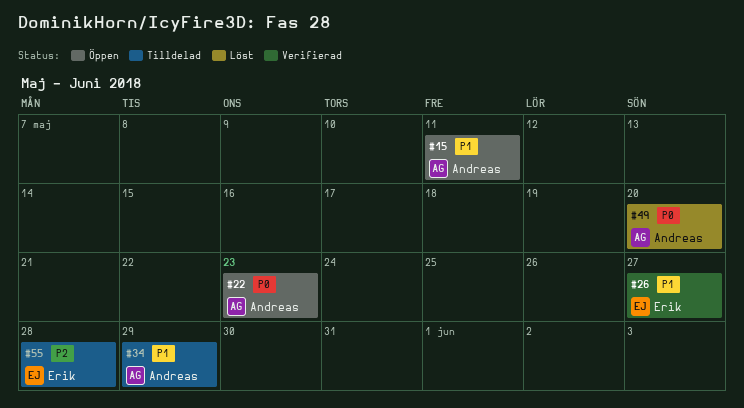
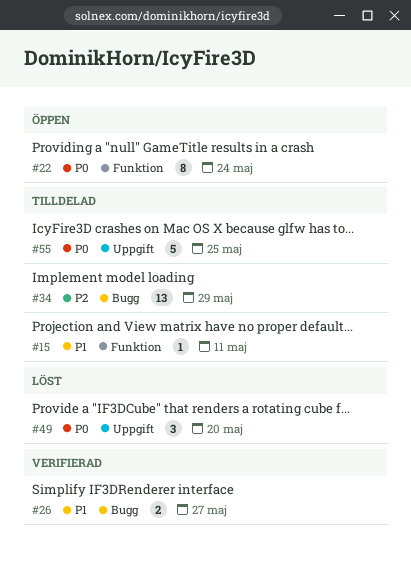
#15, status: Öppen -> Tilldelad
#22, due: May 23 -> May 24
#34, priority: P1 -> P2
#55, priority: P2 -> P0
#55, due: May 28 -> May 25

